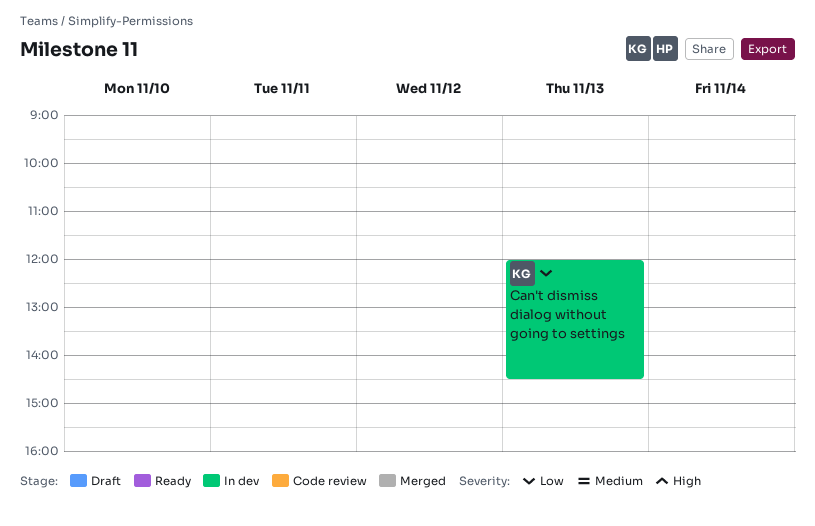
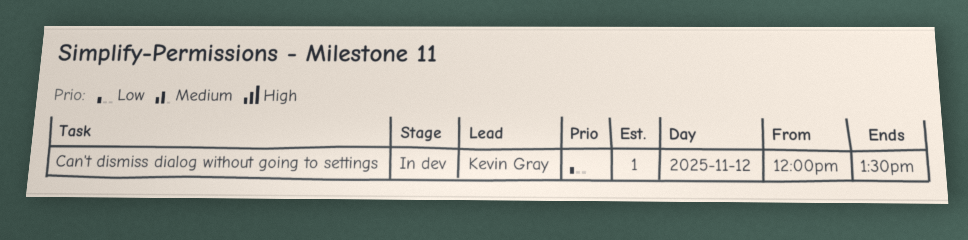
Can't dismiss dialog without going to settings, day: Nov 13 -> Nov 12
Can't dismiss dialog without going to settings, ends: 14:30 -> 13:30

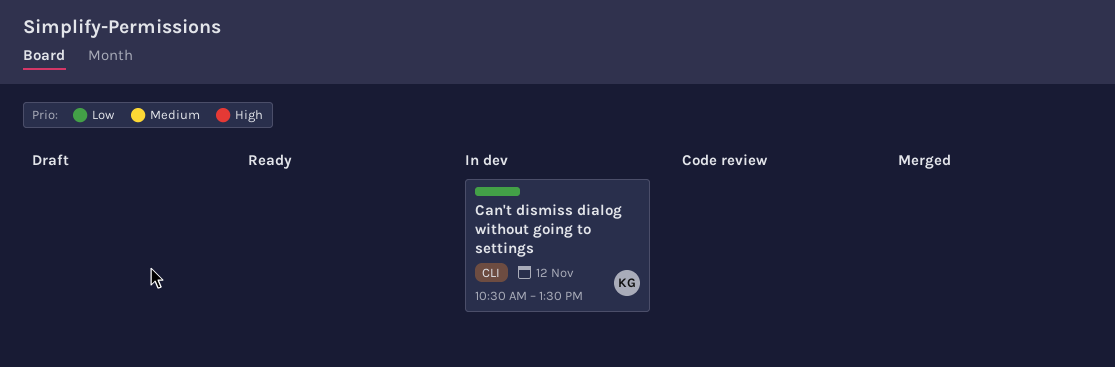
Can't dismiss dialog without going to settings, begins: 12:00 -> 10:30

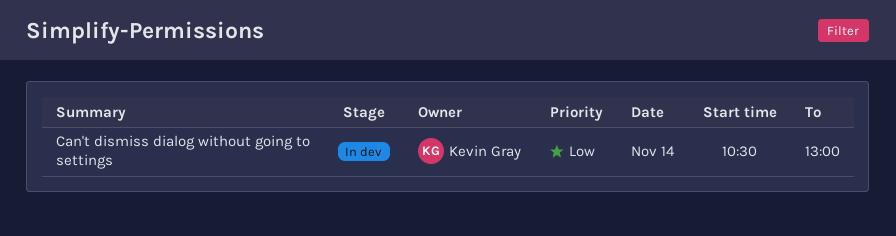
Can't dismiss dialog without going to settings, day: Nov 12 -> Nov 14
Can't dismiss dialog without going to settings, ends: 13:30 -> 13:00

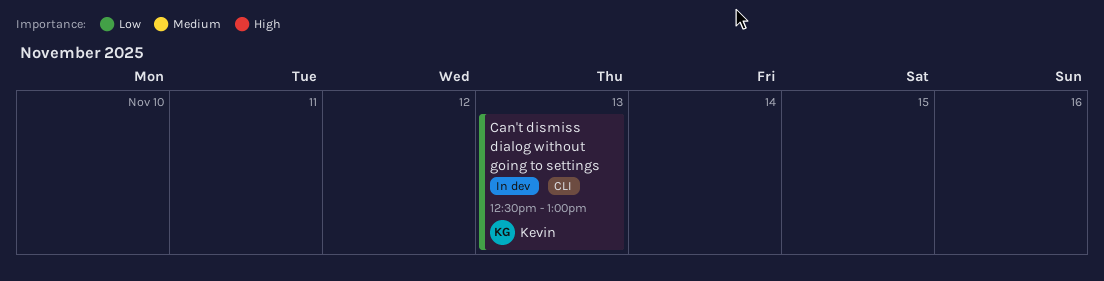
Can't dismiss dialog without going to settings, day: Nov 14 -> Nov 13
Can't dismiss dialog without going to settings, begins: 10:30 -> 12:30

